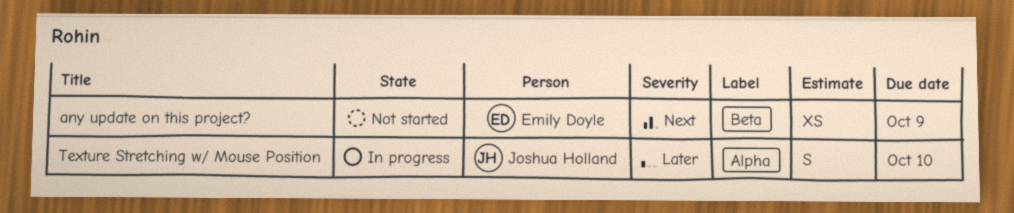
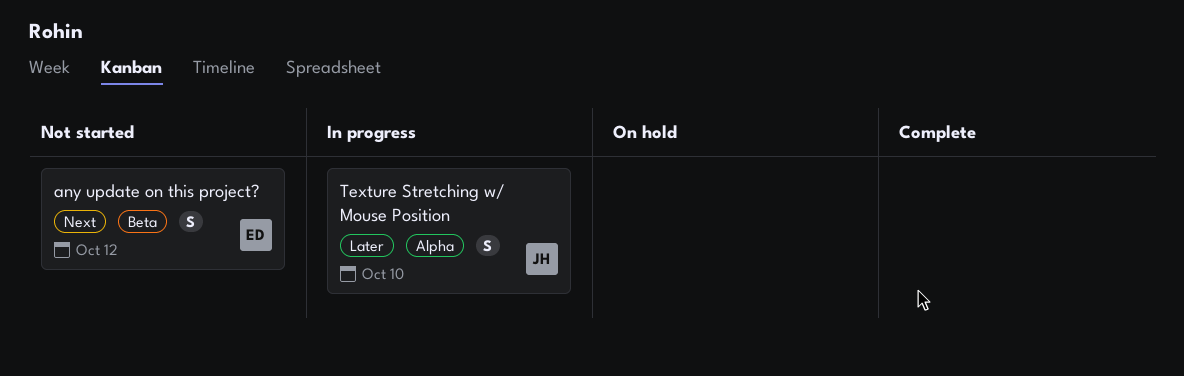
any update on this project?, estimate: XS -> S
any update on this project?, due: Oct 9 -> Oct 12

